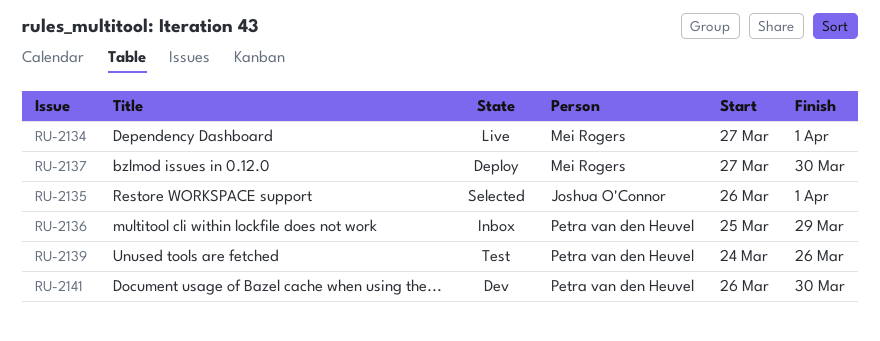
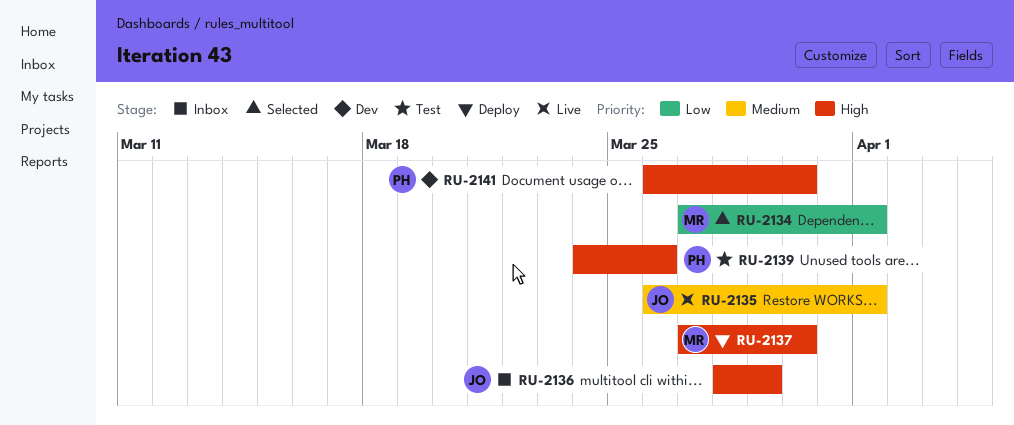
RU-2134, status: Live -> Selected
RU-2135, status: Selected -> Live
RU-2136, owner: Petra van den Heuvel -> Joshua O'Connor
RU-2136, start: Mar 25 -> Mar 28

